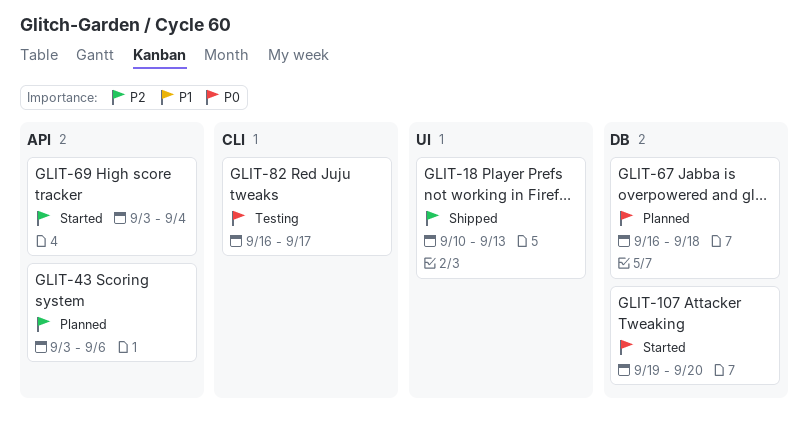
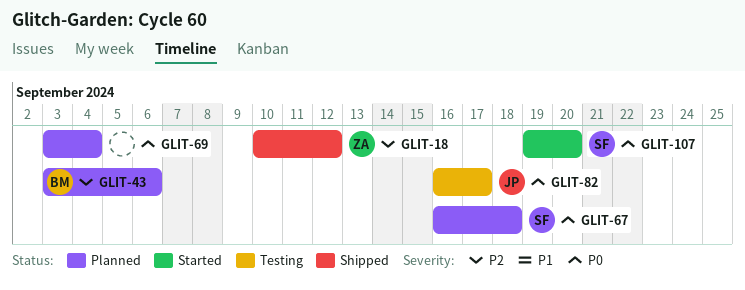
GLIT-18, due: Sep 13 -> Sep 12
GLIT-69, status: Started -> Planned
GLIT-69, priority: P2 -> P0

